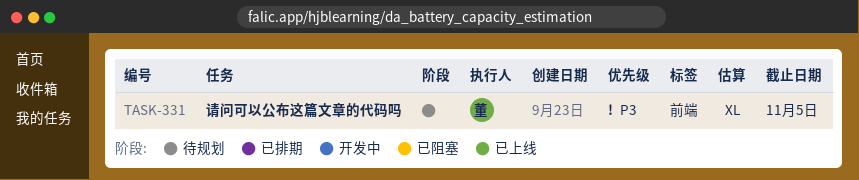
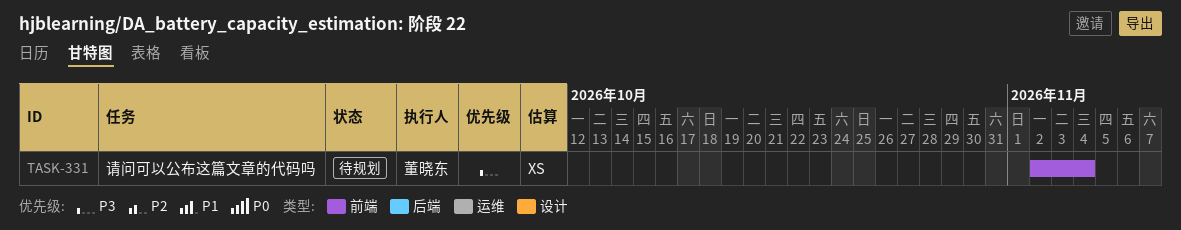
TASK-331, estimate: XL -> XS
TASK-331, due: Nov 5 -> Nov 4

